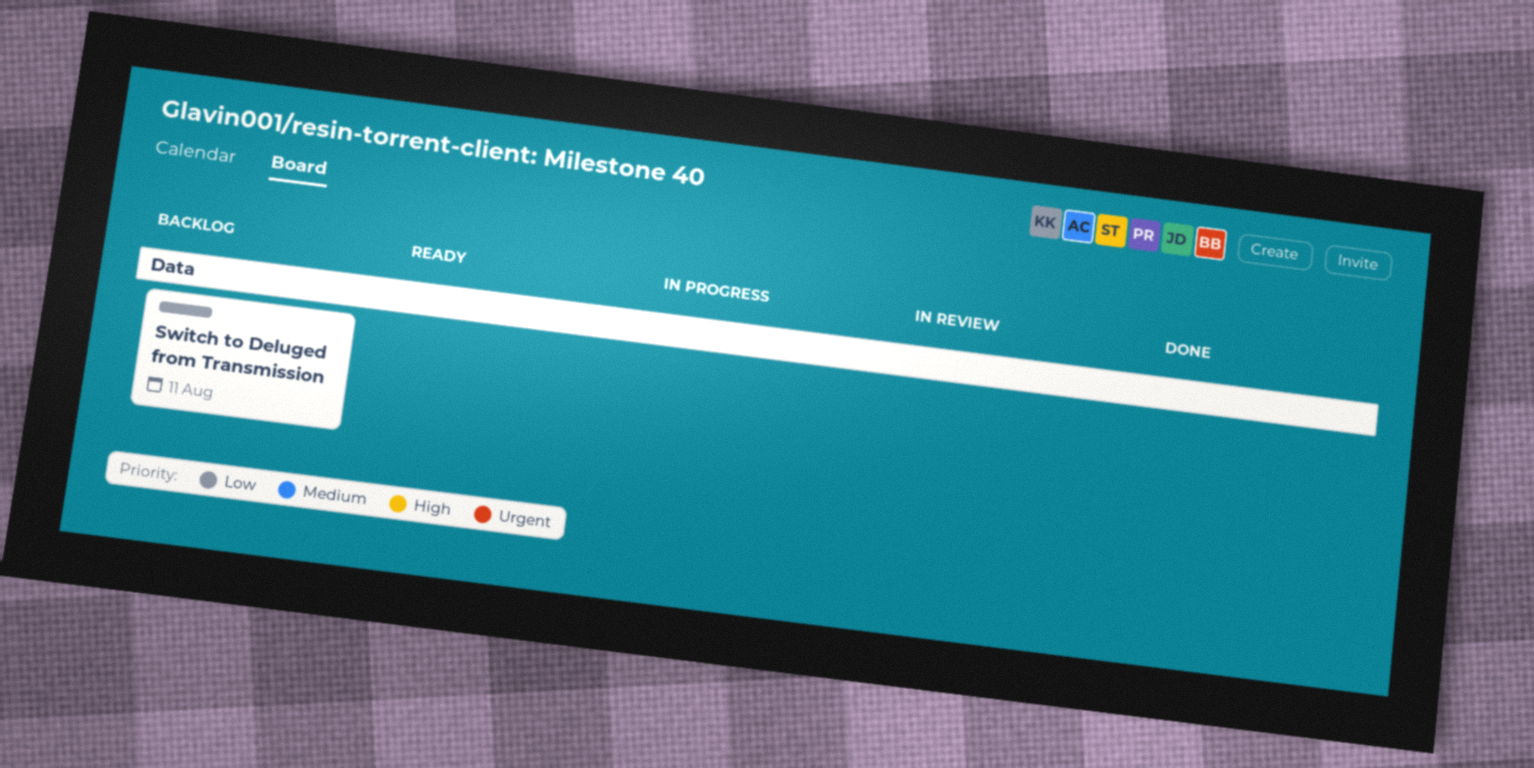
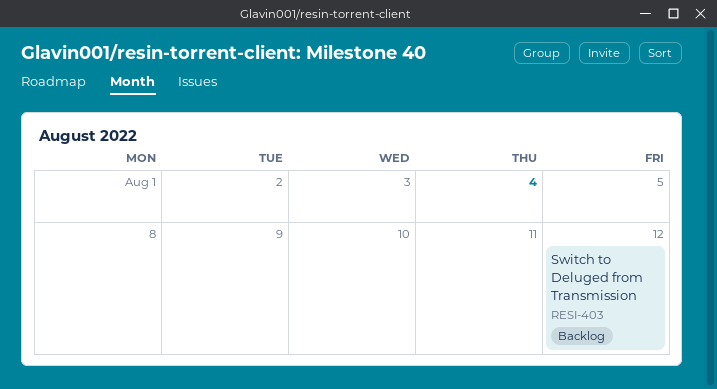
Switch to Deluged from Transmission, due: Aug 11 -> Aug 12

